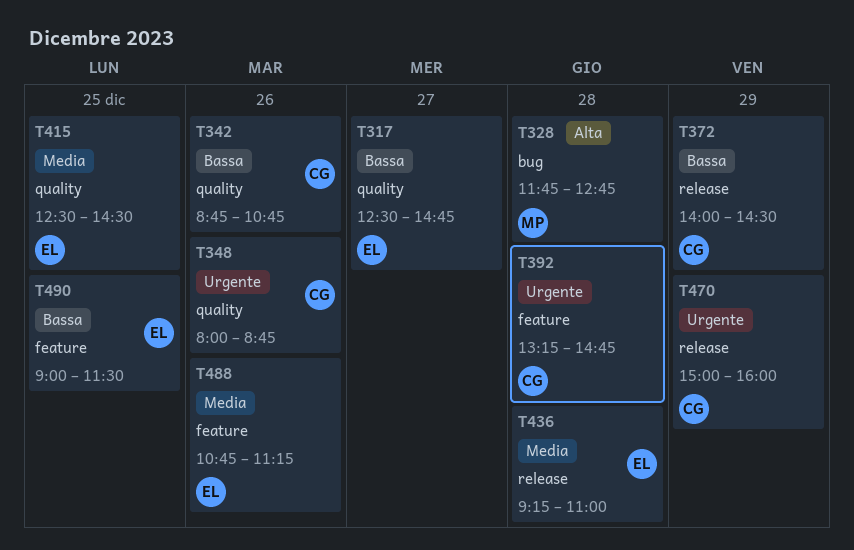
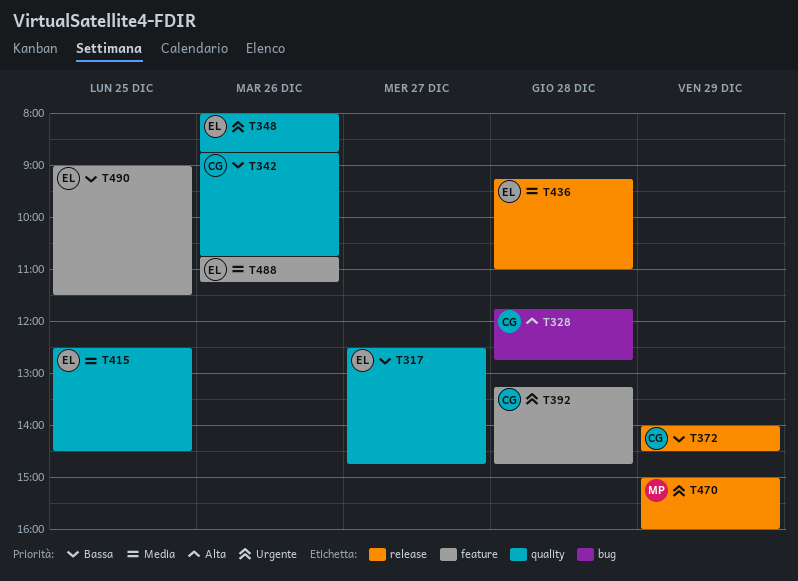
T328, owner: MP -> CG
T348, owner: CG -> EL
T470, owner: CG -> MP

